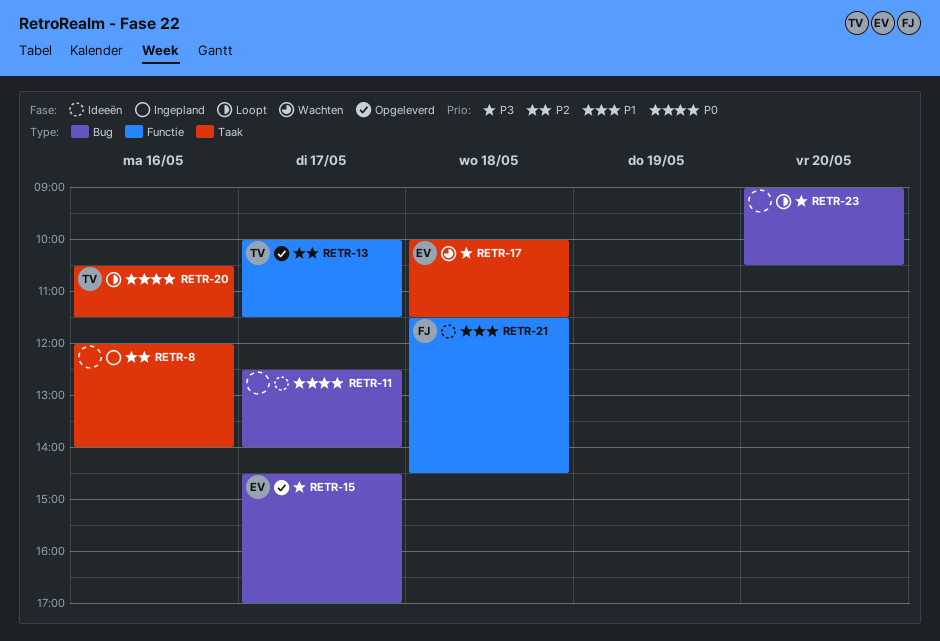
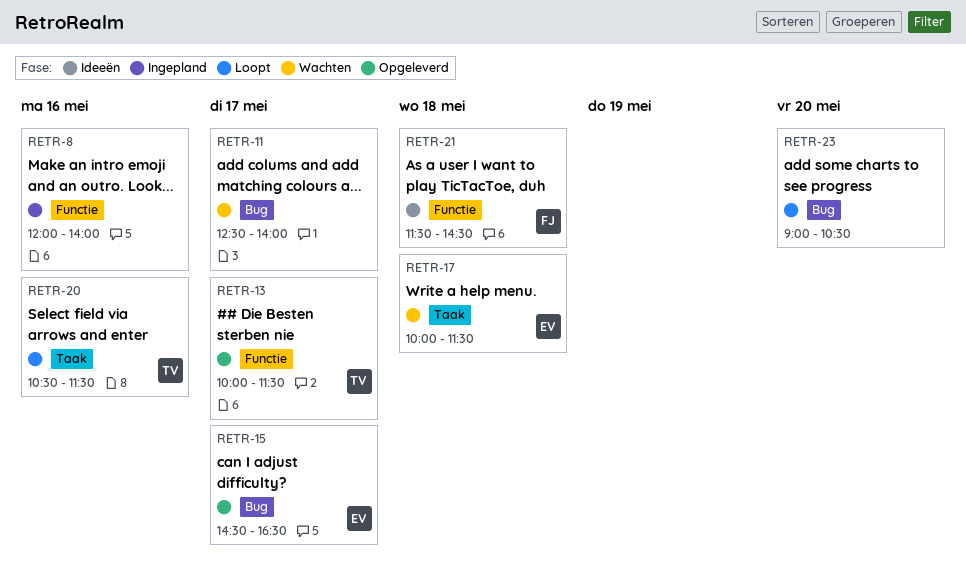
RETR-8, label: Taak -> Functie
RETR-11, status: Ideeën -> Wachten
RETR-15, ends: 17:00 -> 16:30

